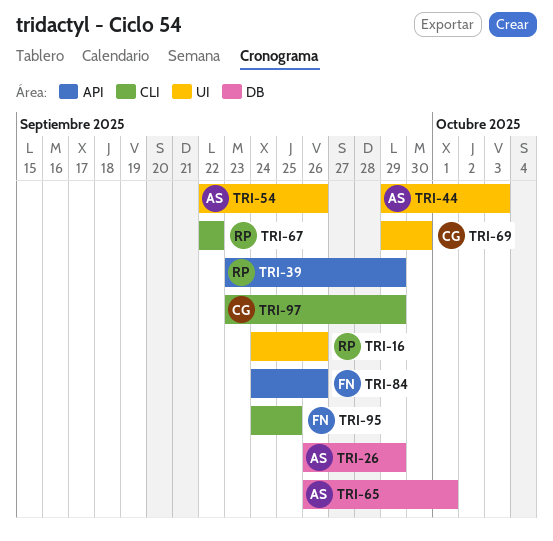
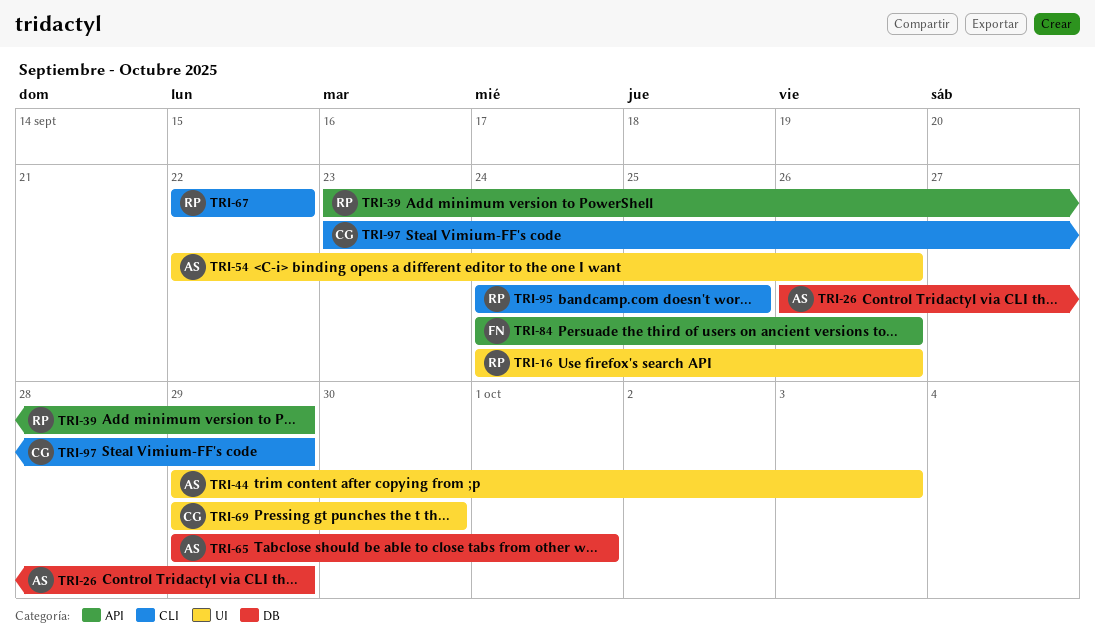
TRI-65, start: Sep 26 -> Sep 29
TRI-95, owner: FN -> RP

